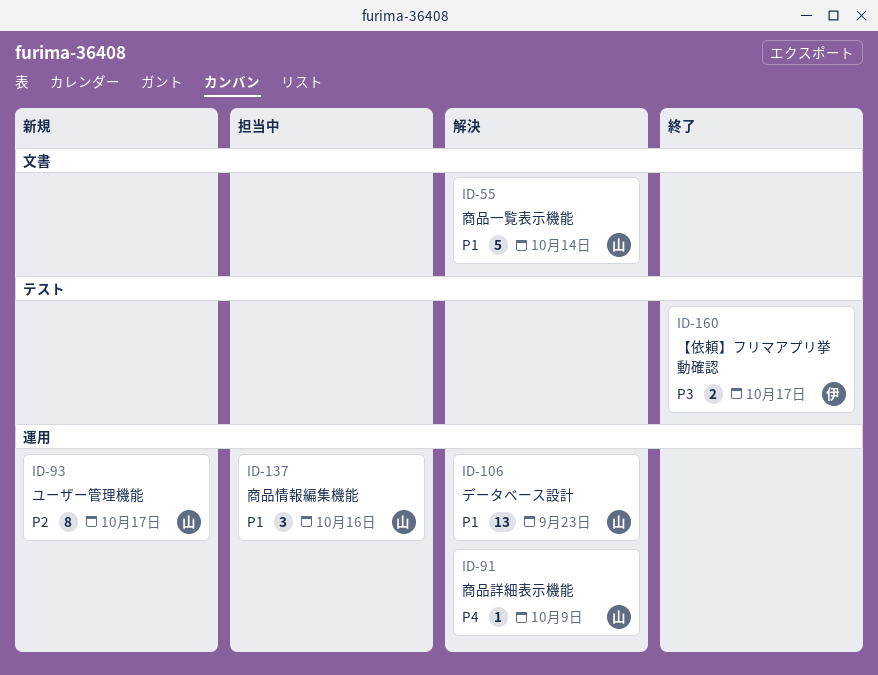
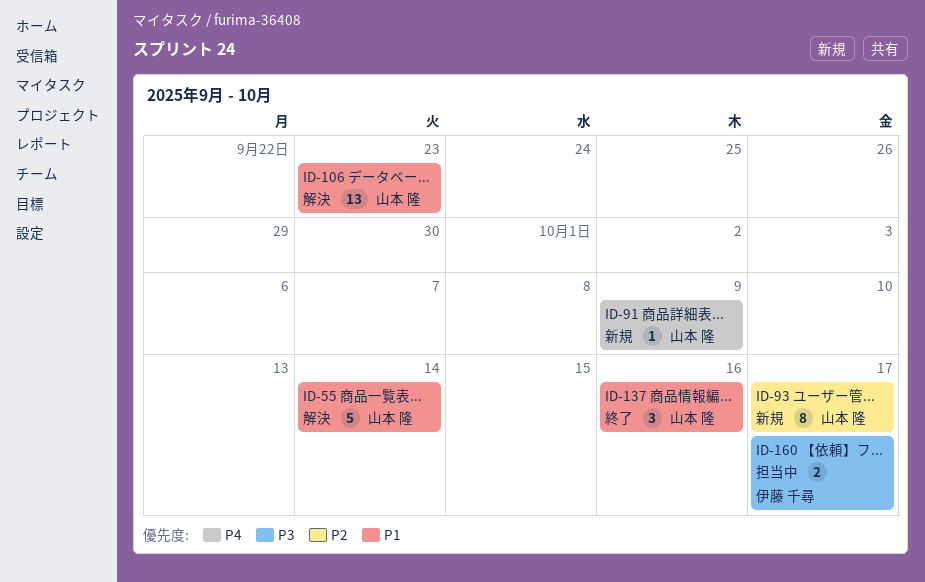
ID-91, status: 解決 -> 新規
ID-137, status: 担当中 -> 終了
ID-160, status: 終了 -> 担当中

